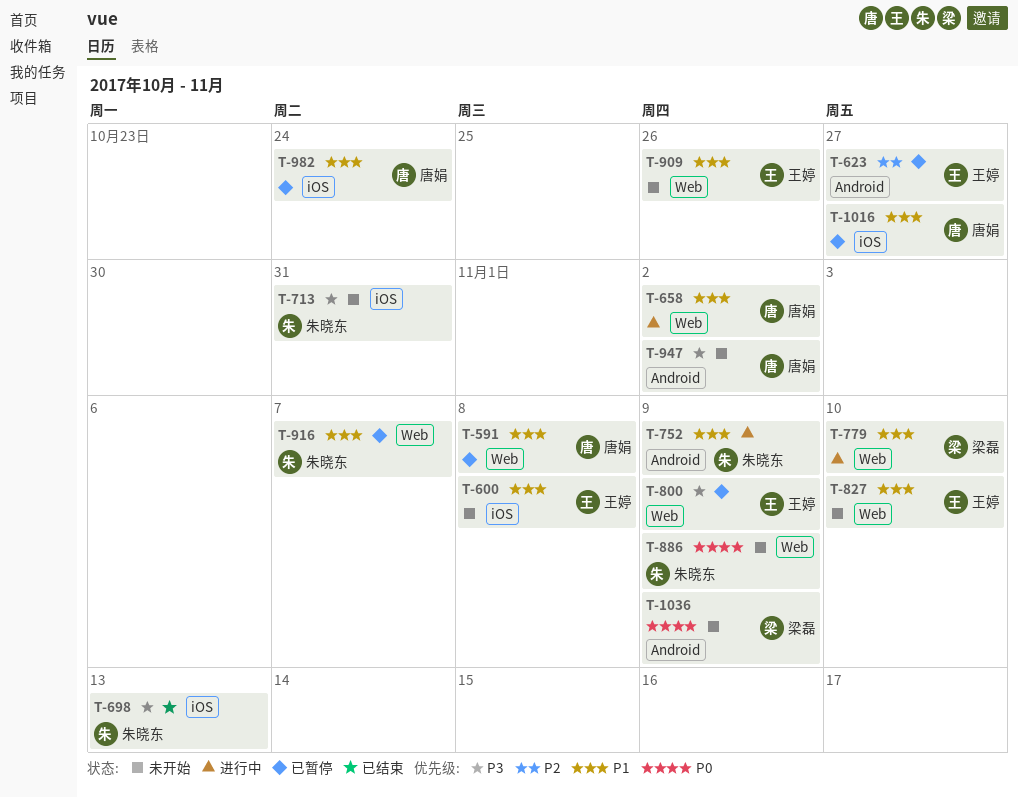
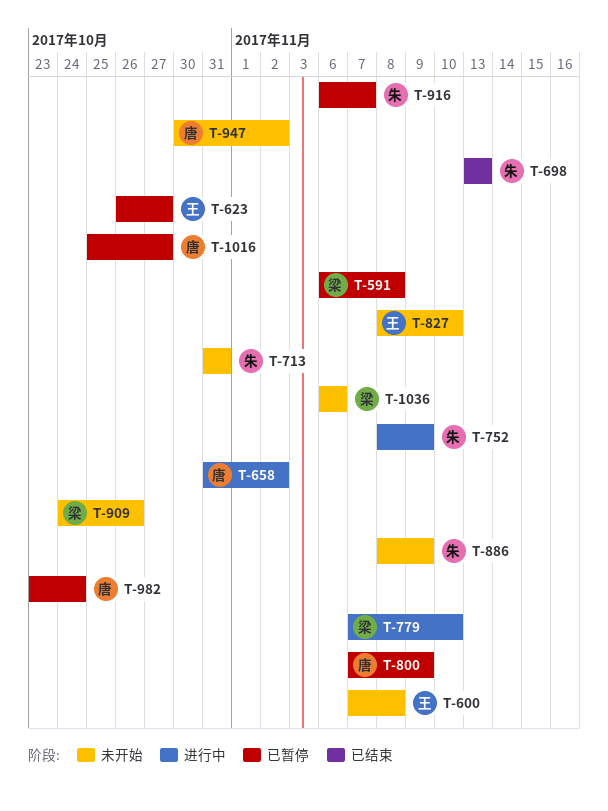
T-591, owner: 唐娟 -> 梁磊
T-800, owner: 王婷 -> 唐娟
T-909, owner: 王婷 -> 梁磊
T-1036, due: Nov 9 -> Nov 6

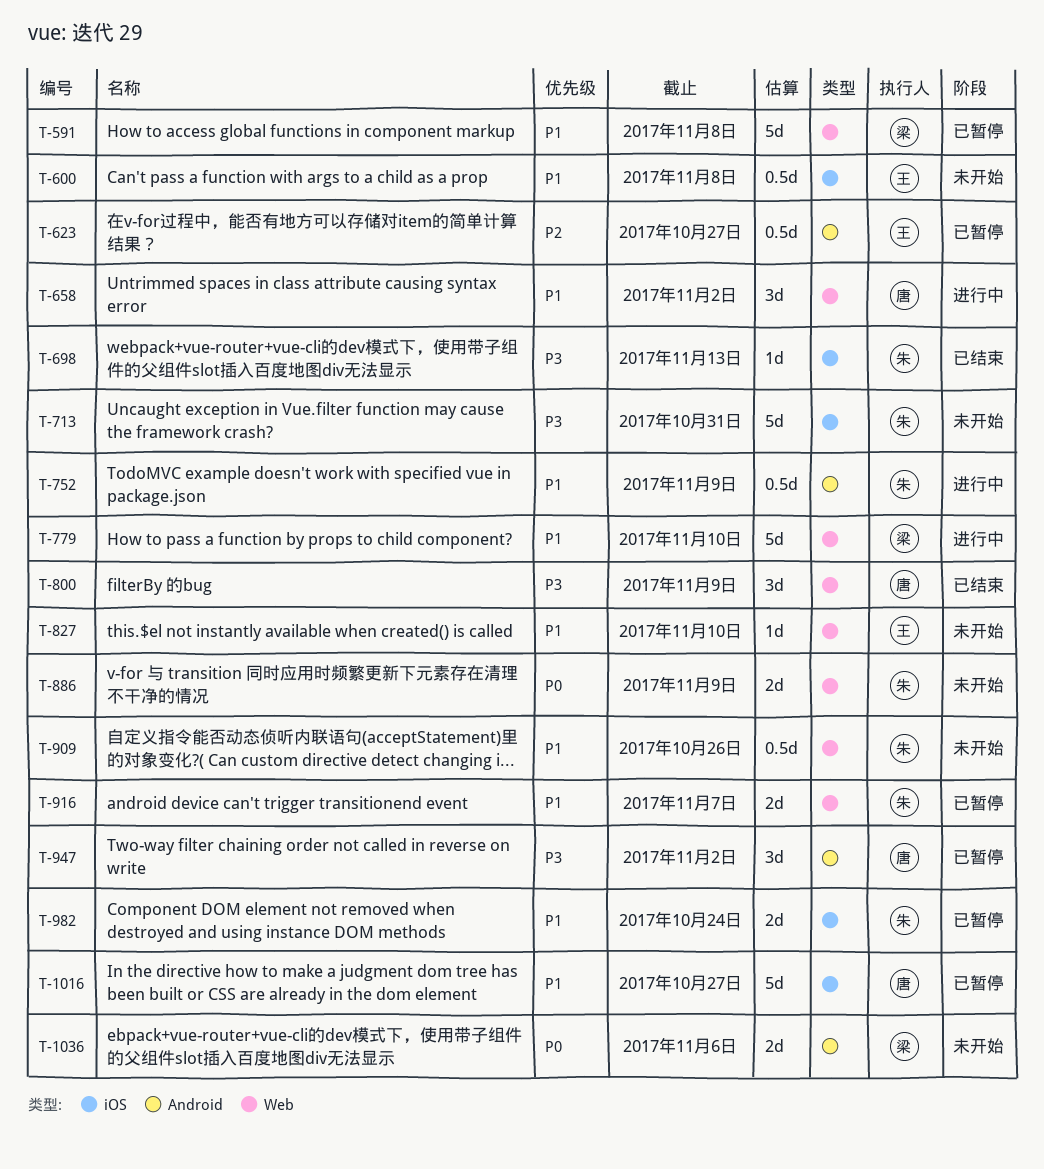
T-800, status: 已暂停 -> 已结束
T-909, owner: 梁 -> 朱
T-947, status: 未开始 -> 已暂停
T-982, owner: 唐 -> 朱

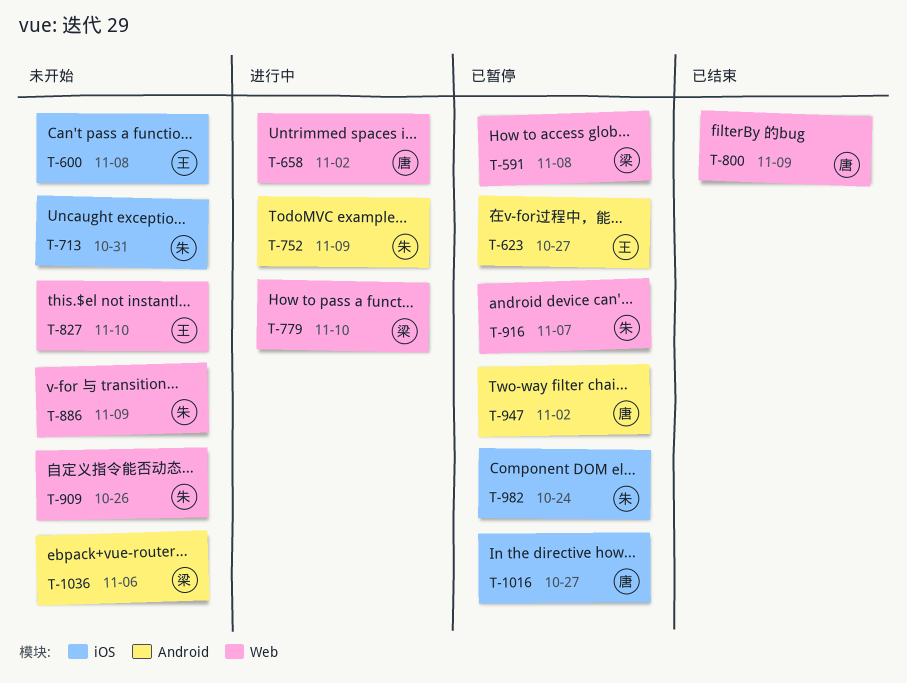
T-698: present -> none

